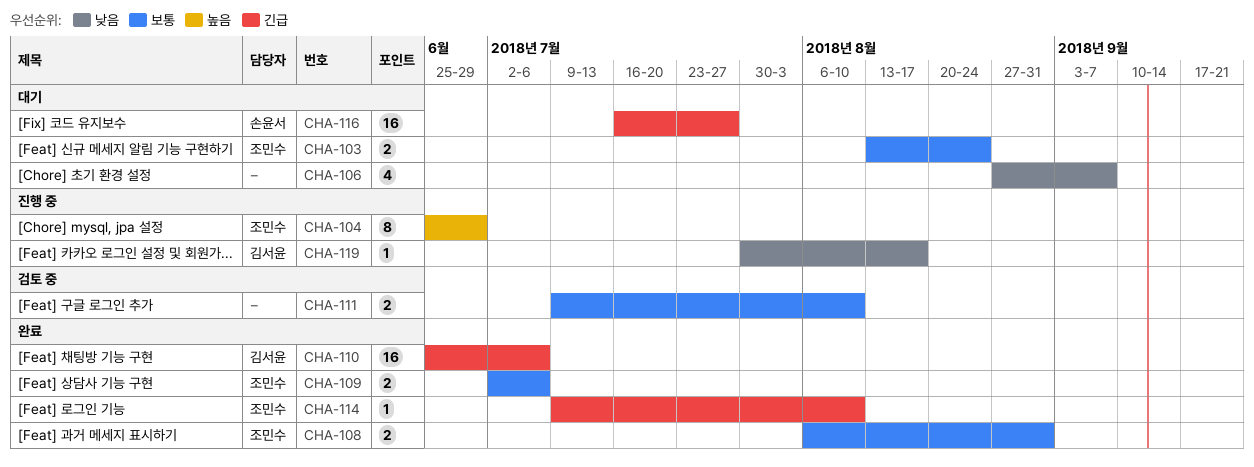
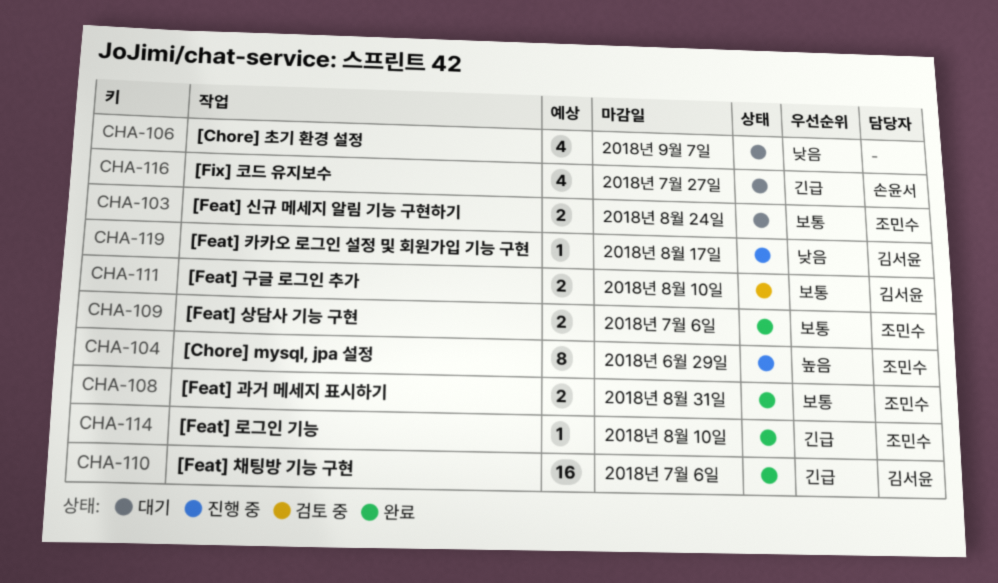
CHA-111, owner: none -> 김서윤
CHA-116, estimate: 16 -> 4

